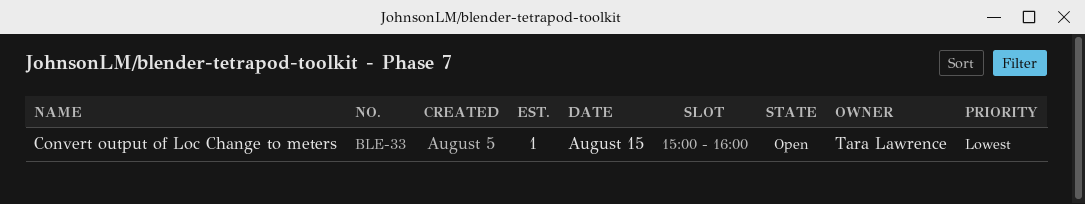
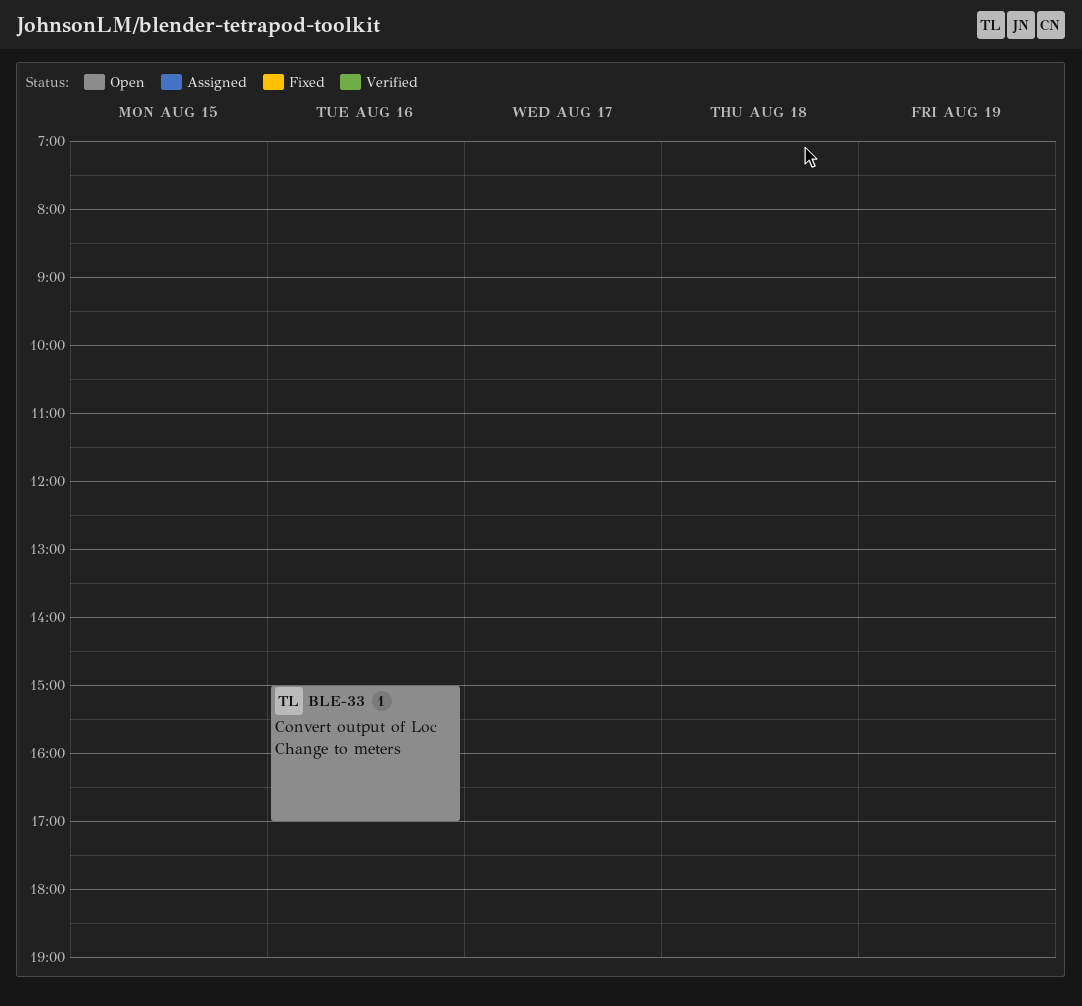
BLE-33, day: Aug 15 -> Aug 16
BLE-33, ends: 16:00 -> 17:00

